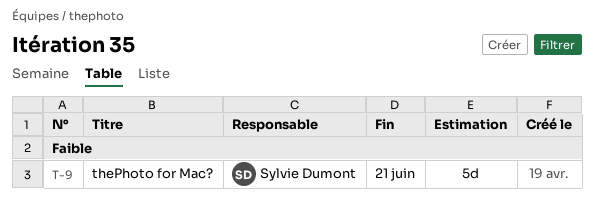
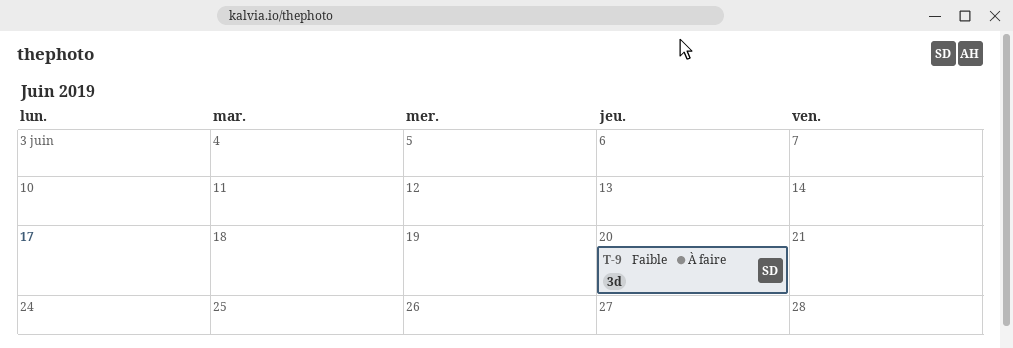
T-9, estimate: 5d -> 3d
T-9, due: Jun 21 -> Jun 20

